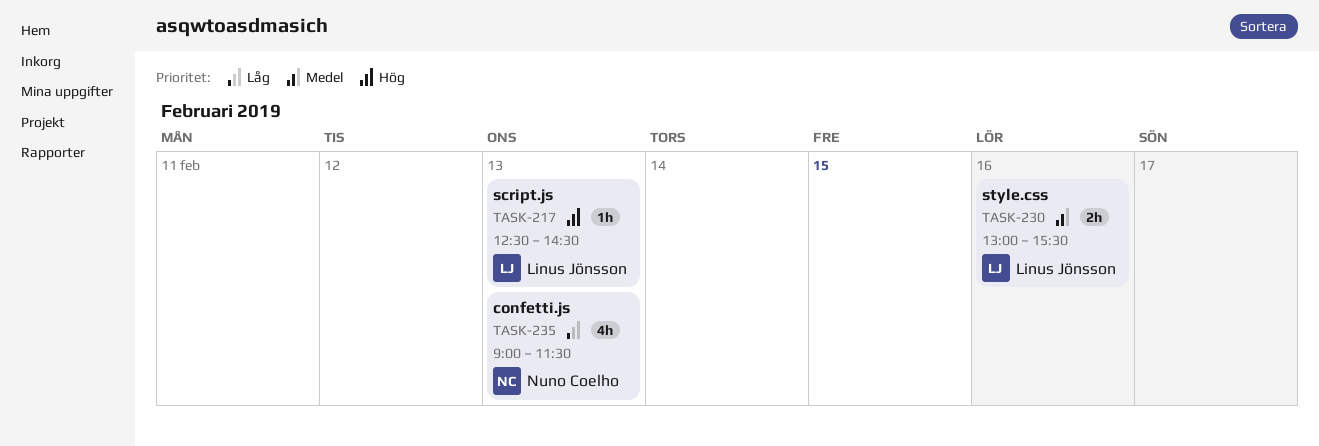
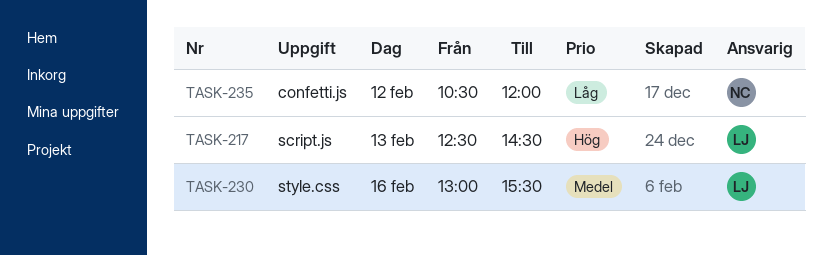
TASK-235, day: Feb 13 -> Feb 12
TASK-235, begins: 09:00 -> 10:30
TASK-235, ends: 11:30 -> 12:00

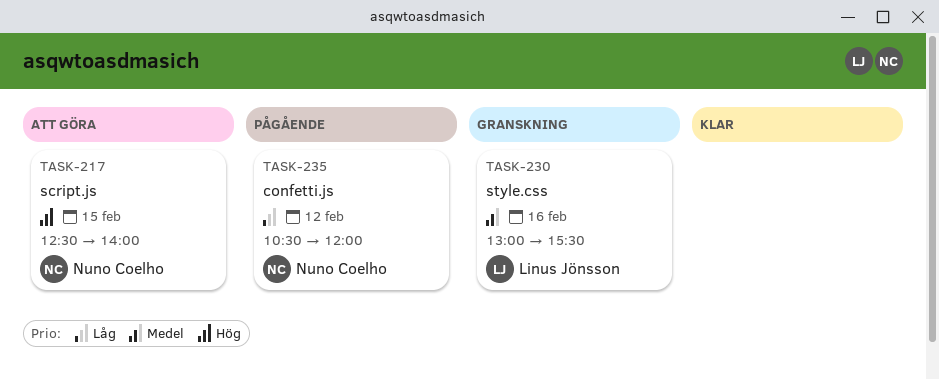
TASK-217, owner: Linus Jönsson -> Nuno Coelho
TASK-217, day: Feb 13 -> Feb 15
TASK-217, ends: 14:30 -> 14:00

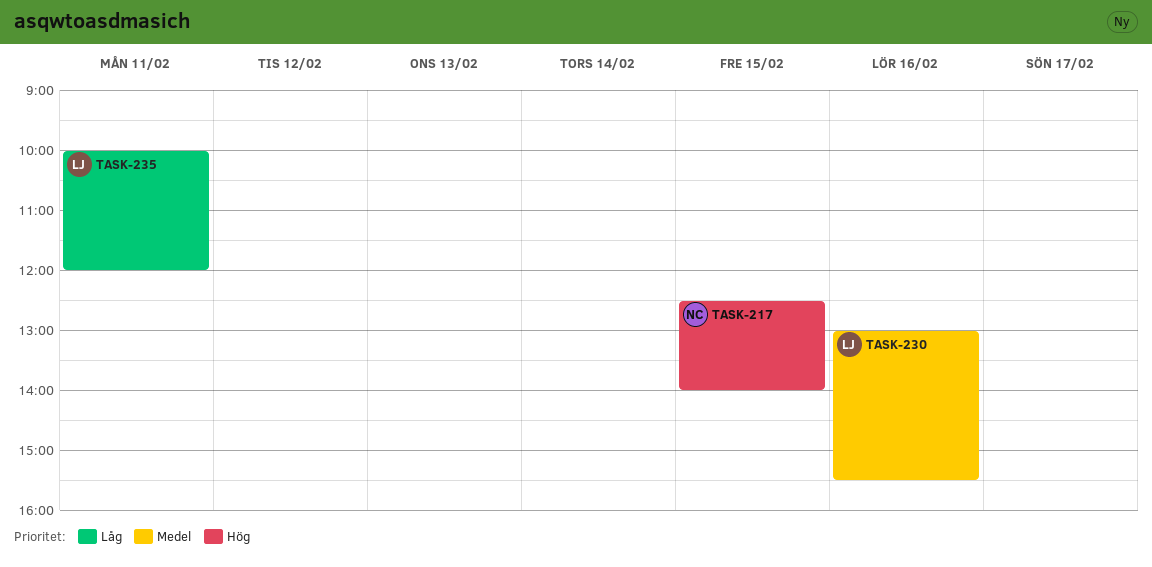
TASK-235, owner: Nuno Coelho -> Linus Jönsson
TASK-235, day: Feb 12 -> Feb 11
TASK-235, begins: 10:30 -> 10:00

